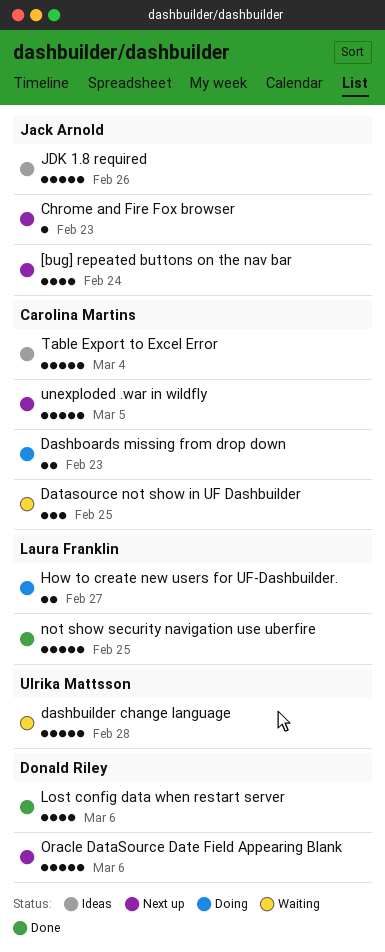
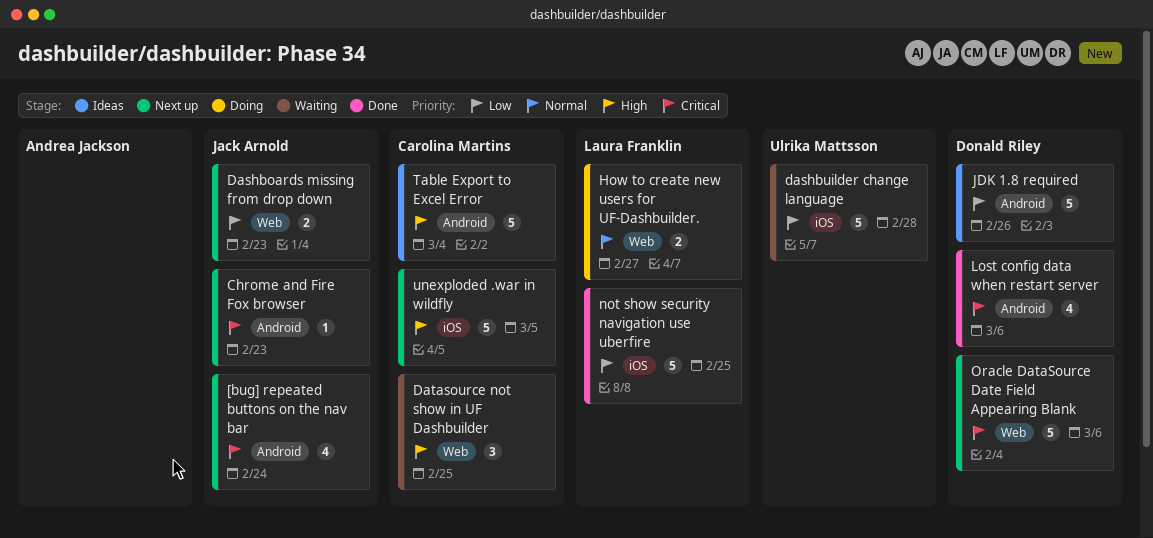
Dashboards missing from drop down, status: Doing -> Next up
Dashboards missing from drop down, owner: Carolina Martins -> Jack Arnold
JDK 1.8 required, owner: Jack Arnold -> Donald Riley

